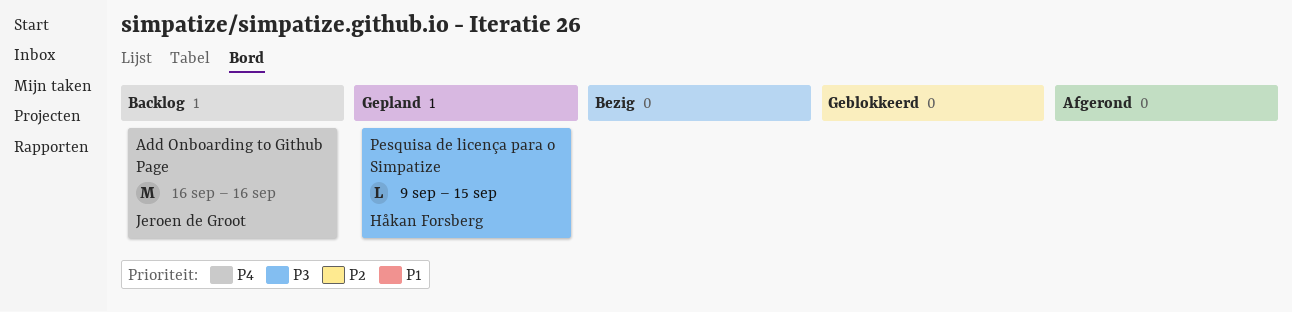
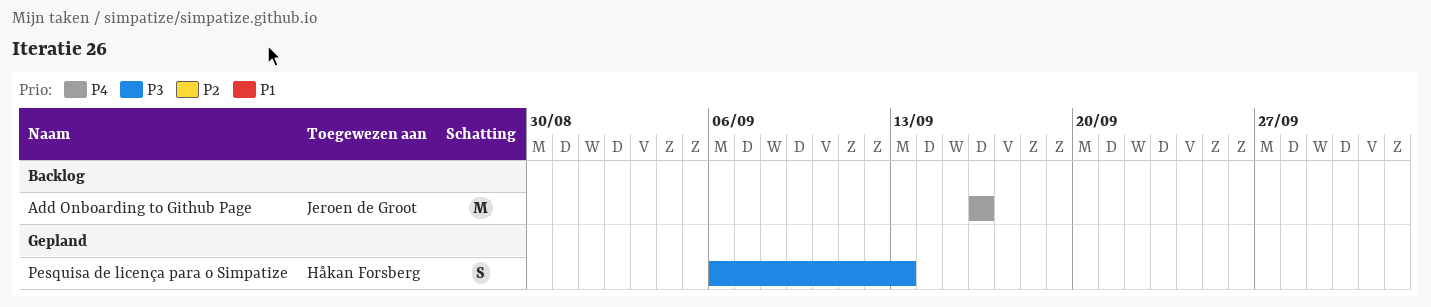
Pesquisa de licença para o Simpatize, estimate: L -> S
Pesquisa de licença para o Simpatize, start: Sep 9 -> Sep 6
Pesquisa de licença para o Simpatize, due: Sep 15 -> Sep 13

